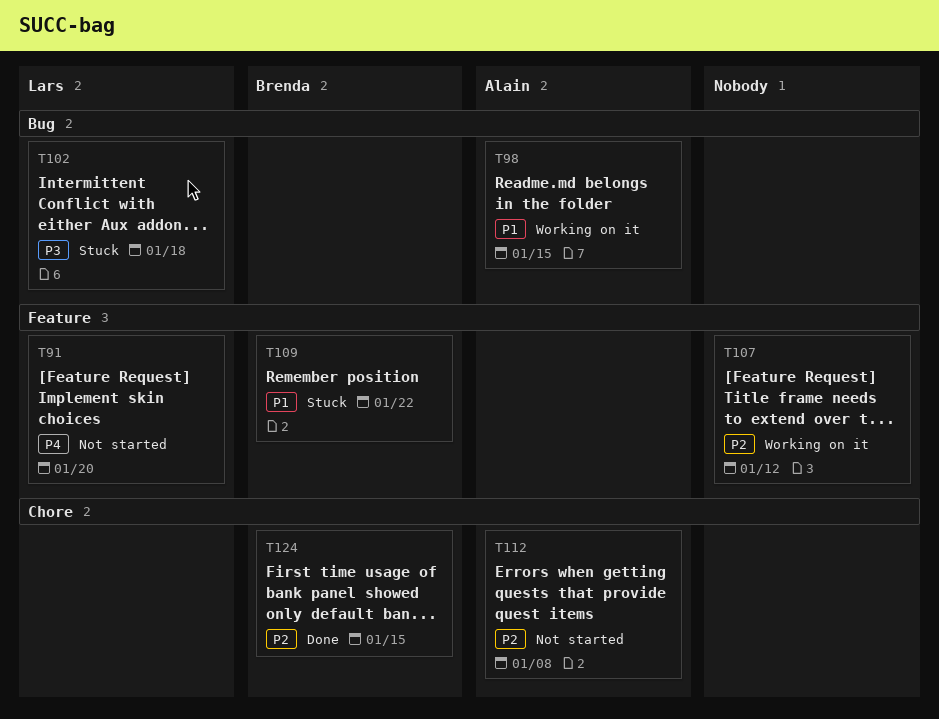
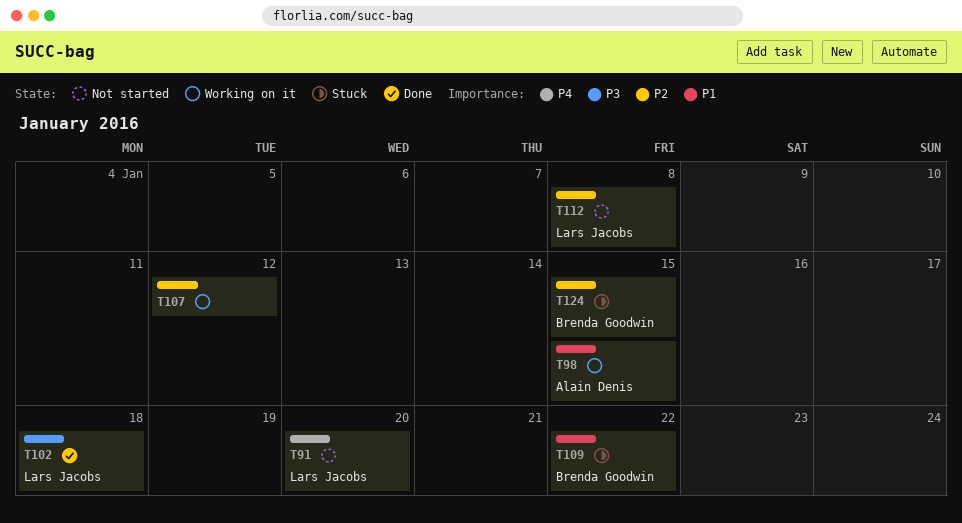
T102, status: Stuck -> Done
T112, owner: Alain Denis -> Lars Jacobs
T124, status: Done -> Stuck

